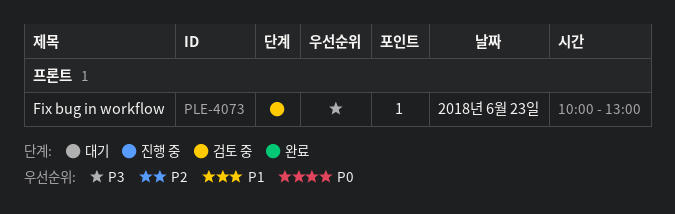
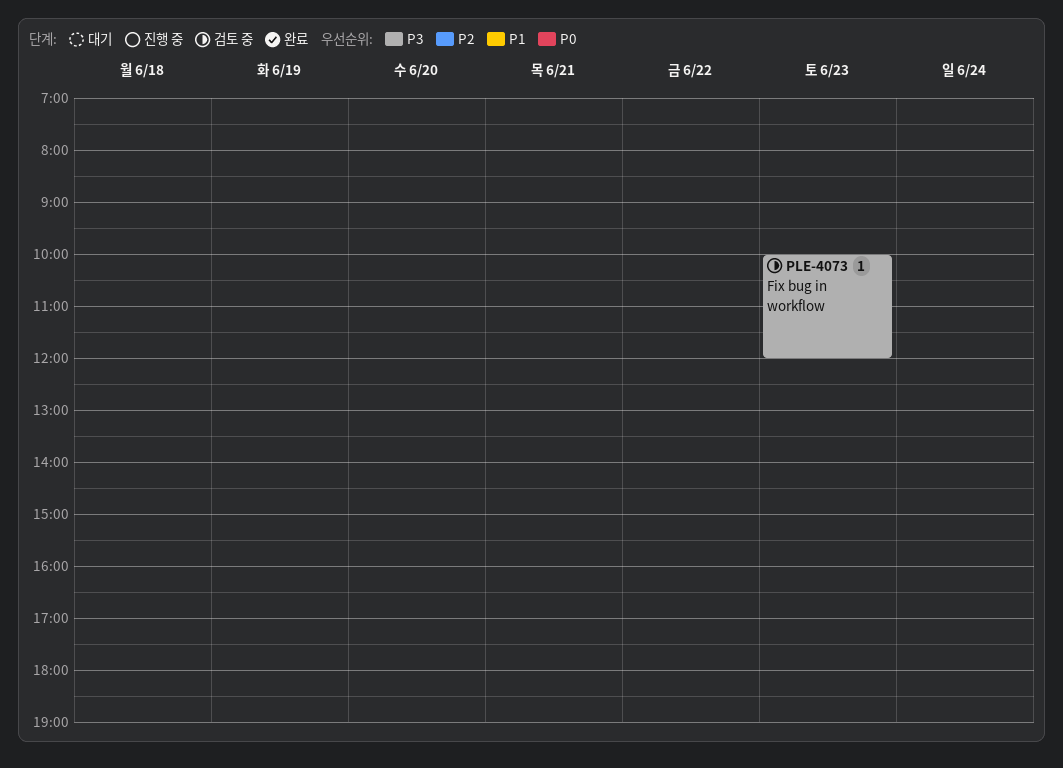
PLE-4073, ends: 13:00 -> 12:00

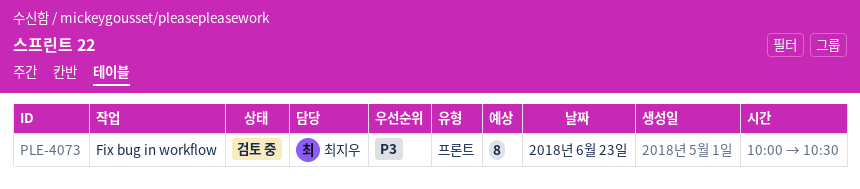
PLE-4073, estimate: 1 -> 8
PLE-4073, ends: 12:00 -> 10:30

